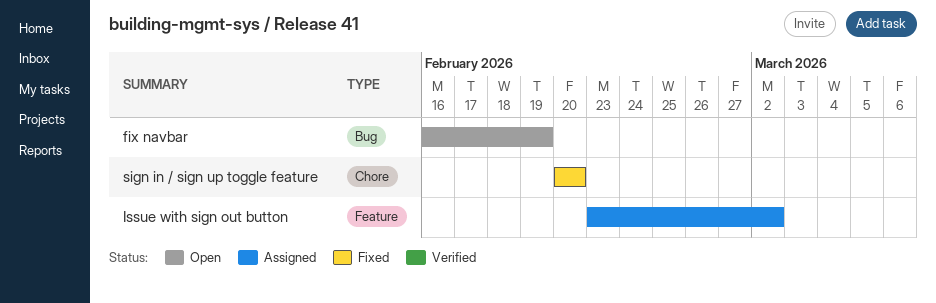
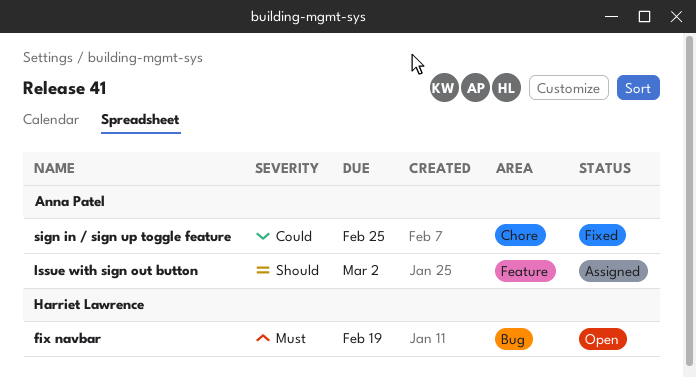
sign in / sign up toggle feature, due: Feb 20 -> Feb 25

